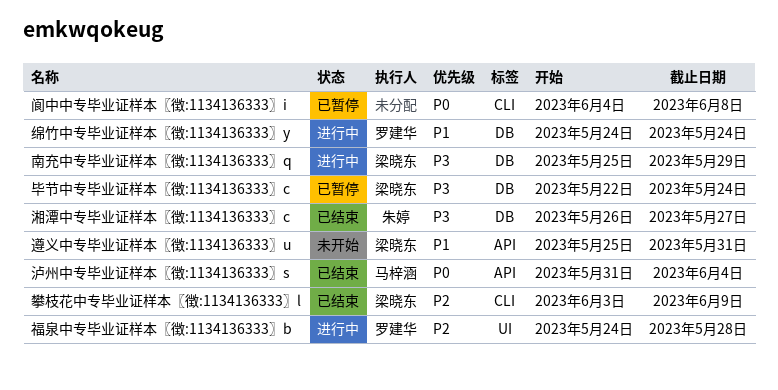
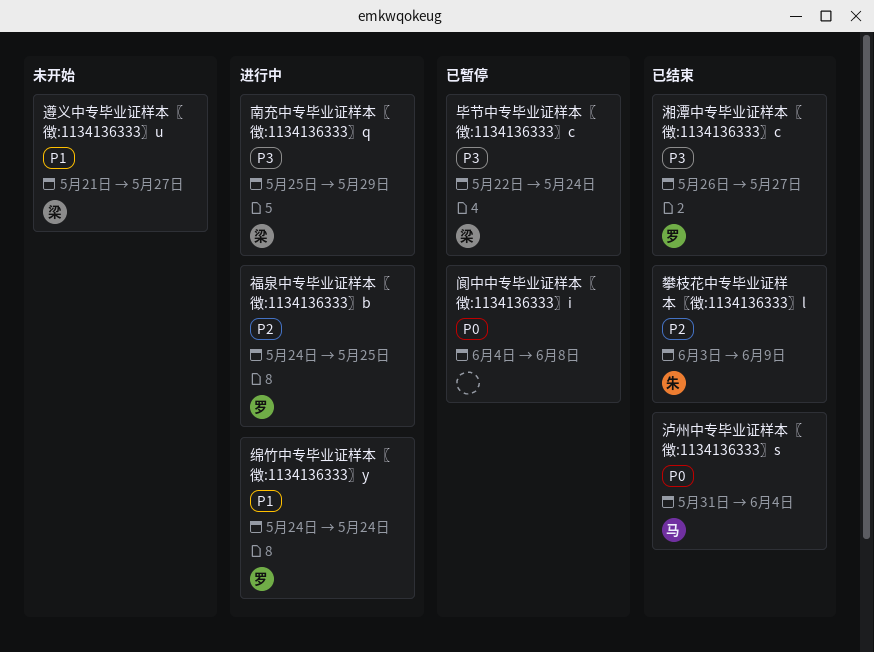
攀枝花中专毕业证样本〖徴:1134136333〗l, owner: 梁晓东 -> 朱婷
湘潭中专毕业证样本〖徴:1134136333〗c, owner: 朱婷 -> 罗建华
福泉中专毕业证样本〖徴:1134136333〗b, due: May 28 -> May 25
遵义中专毕业证样本〖徴:1134136333〗u, start: May 25 -> May 21
遵义中专毕业证样本〖徴:1134136333〗u, due: May 31 -> May 27

